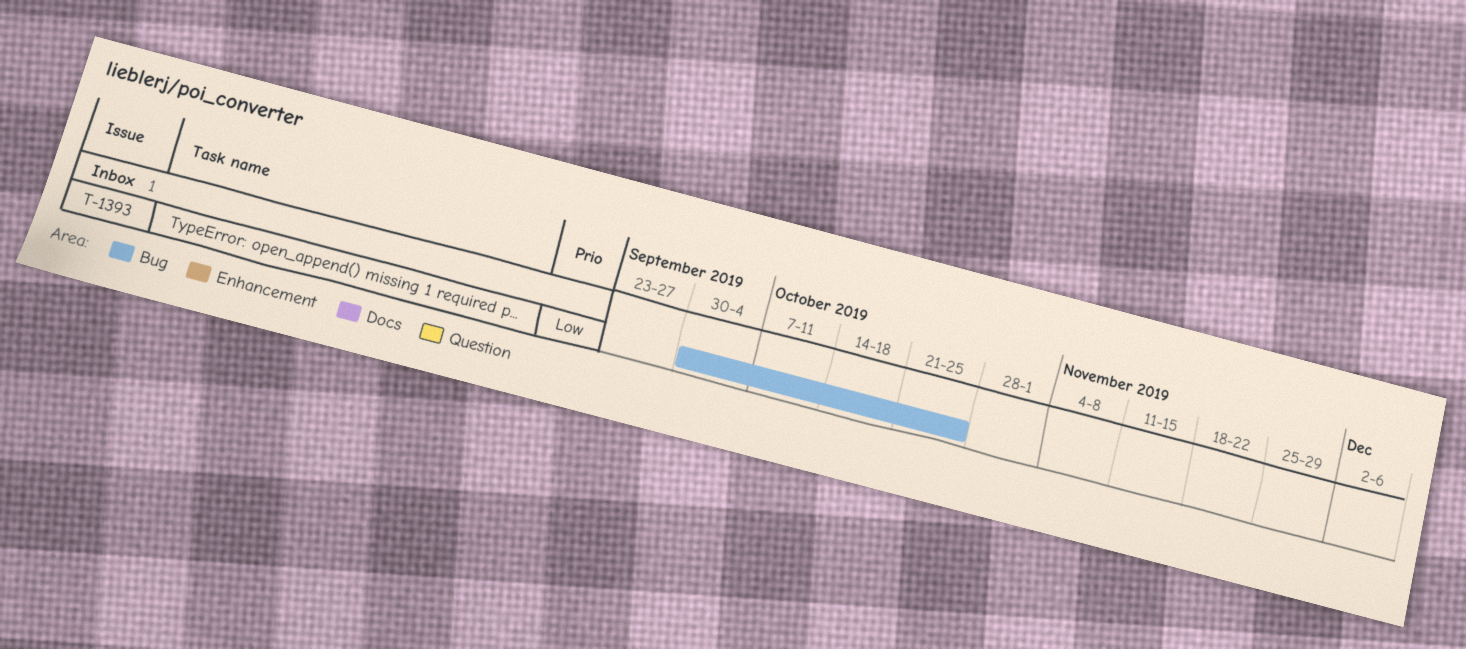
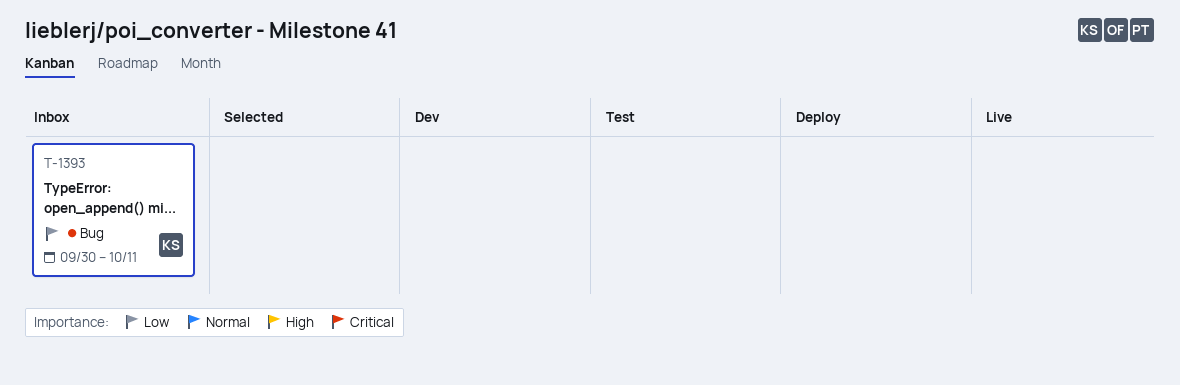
T-1393, due: Oct 25 -> Oct 11

